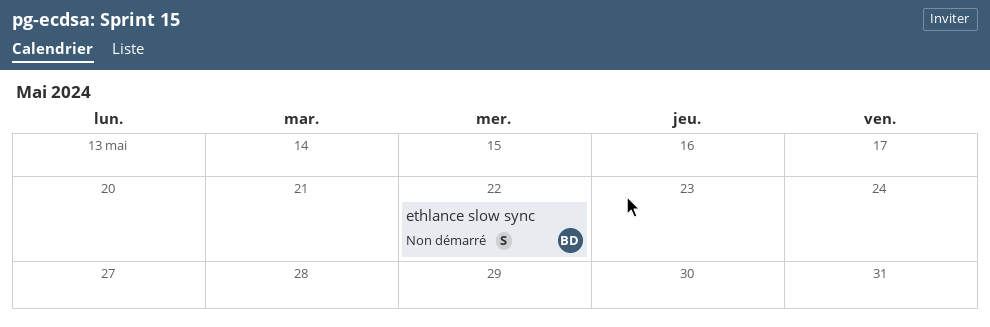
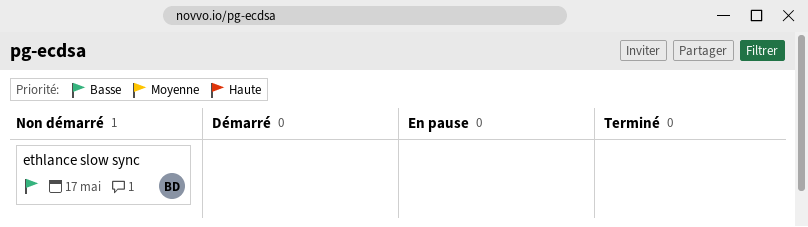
ethlance slow sync, due: May 22 -> May 17

